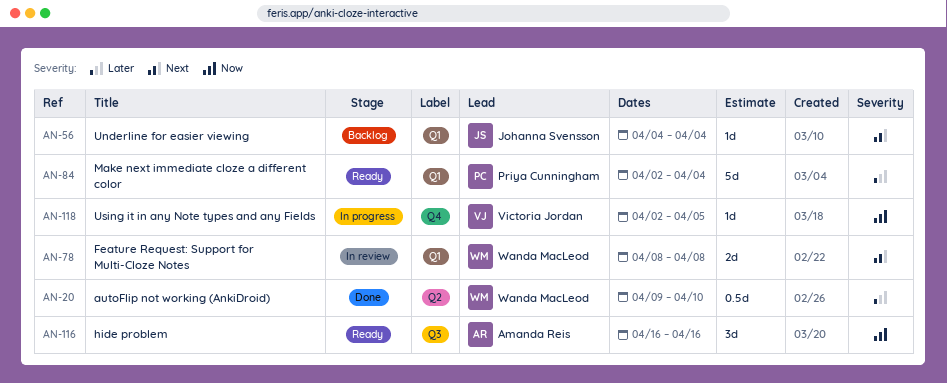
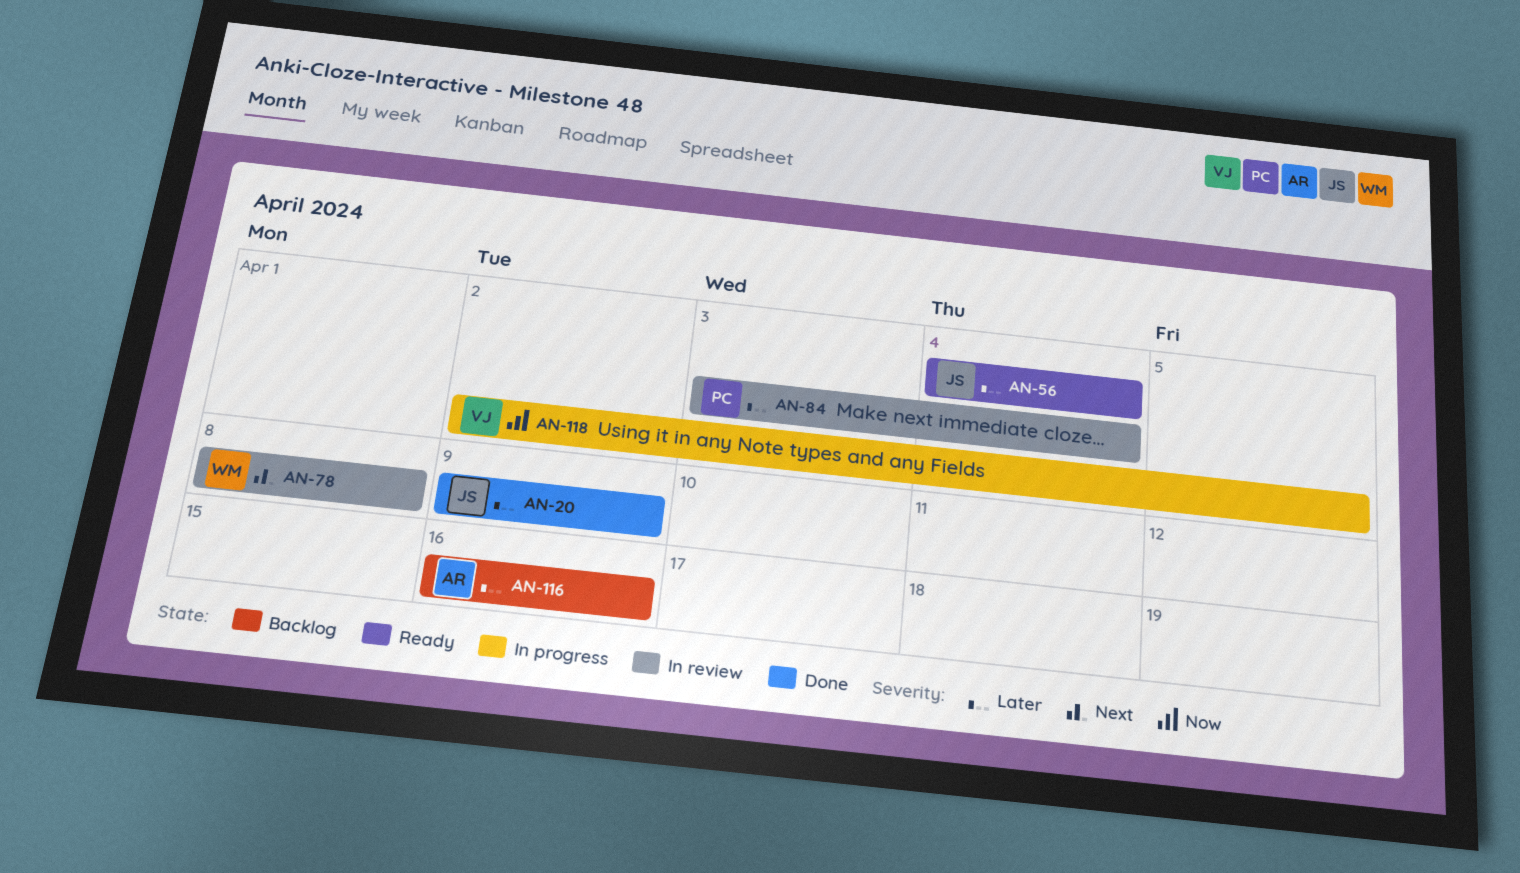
AN-20, owner: Wanda MacLeod -> Johanna Svensson
AN-20, due: Apr 10 -> Apr 9
AN-56, status: Backlog -> Ready
AN-56, priority: Next -> Later
AN-84, status: Ready -> In review
AN-84, start: Apr 2 -> Apr 3
AN-116, status: Ready -> Backlog
AN-116, priority: Now -> Later

